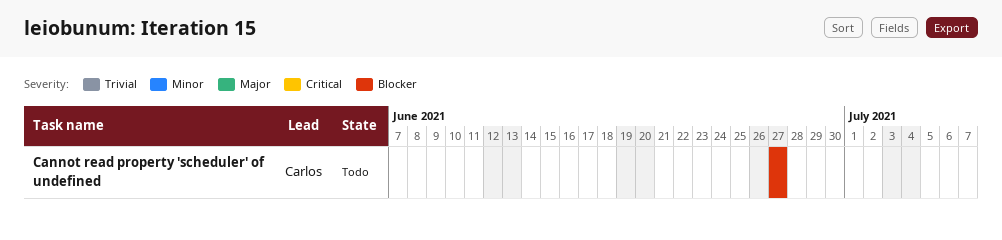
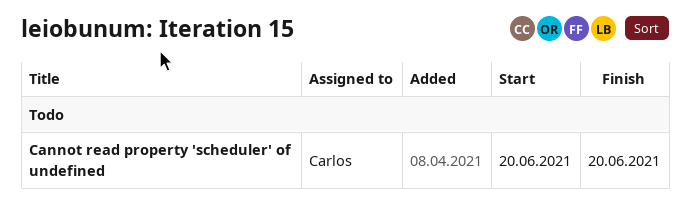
Cannot read property 'scheduler' of undefined, start: Jun 27 -> Jun 20
Cannot read property 'scheduler' of undefined, due: Jun 27 -> Jun 20

